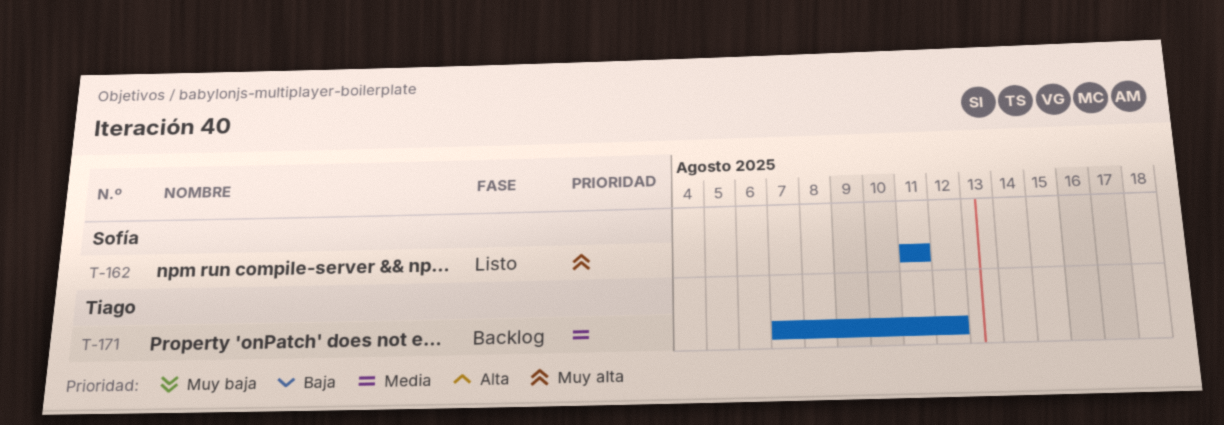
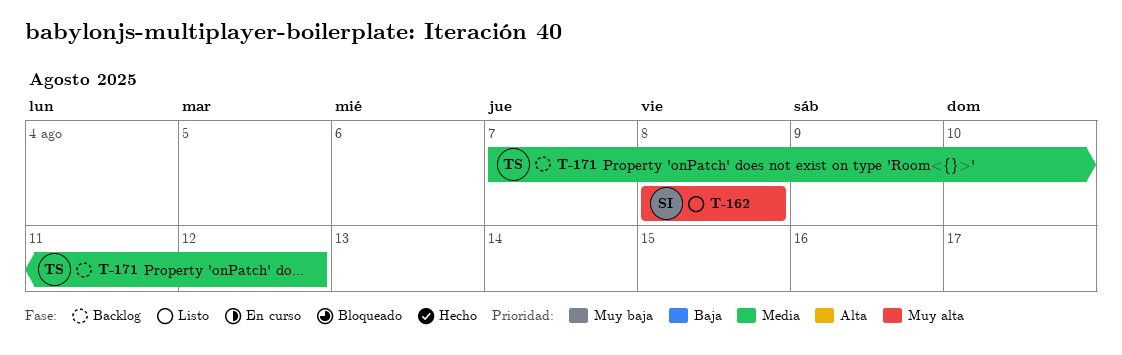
T-162, start: Aug 11 -> Aug 8
T-162, due: Aug 11 -> Aug 8

